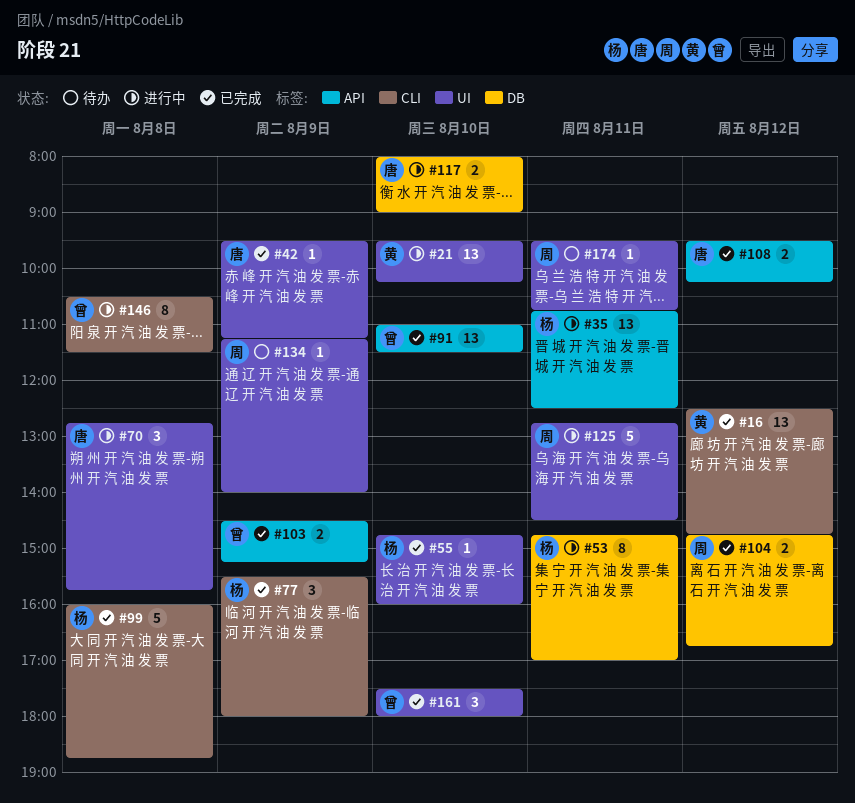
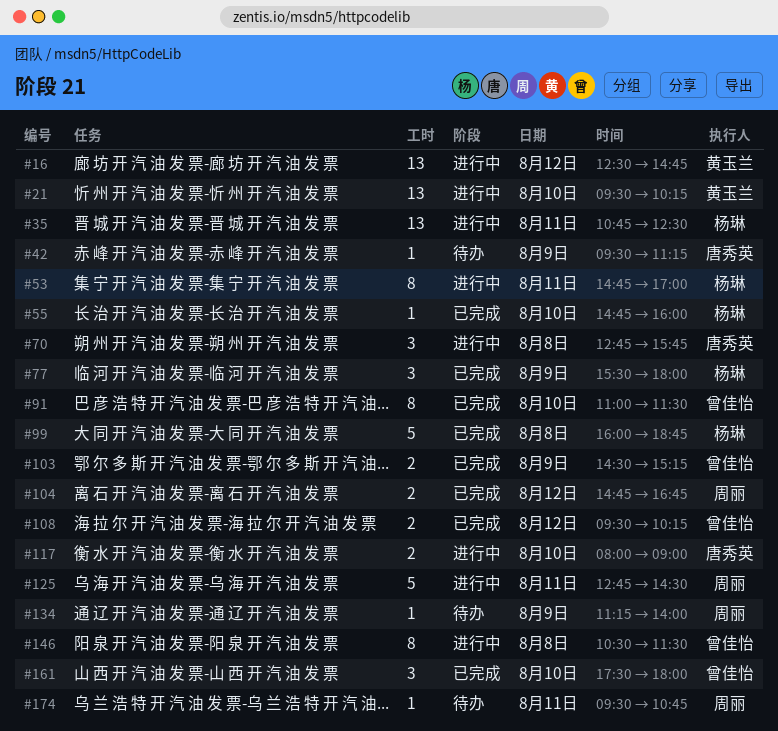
#16, status: 已完成 -> 进行中
#42, status: 已完成 -> 待办
#91, estimate: 13 -> 8
#108, owner: 唐秀英 -> 曾佳怡

